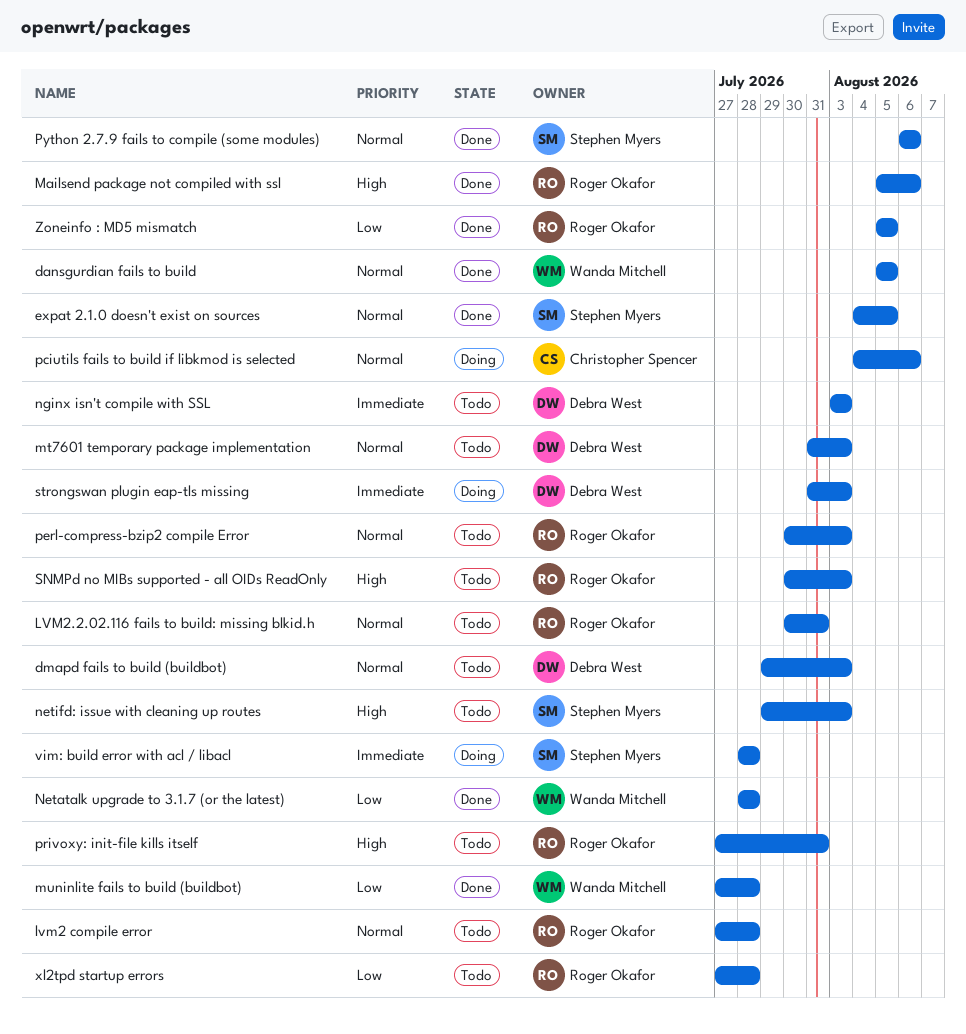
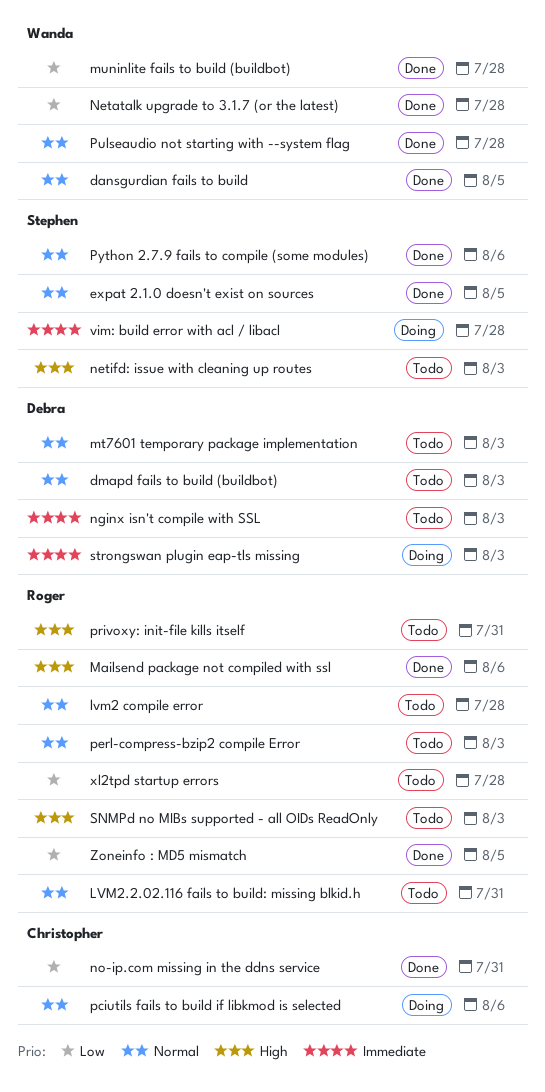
no-ip.com missing in the ddns service: none -> present
Pulseaudio not starting with --system flag: none -> present

